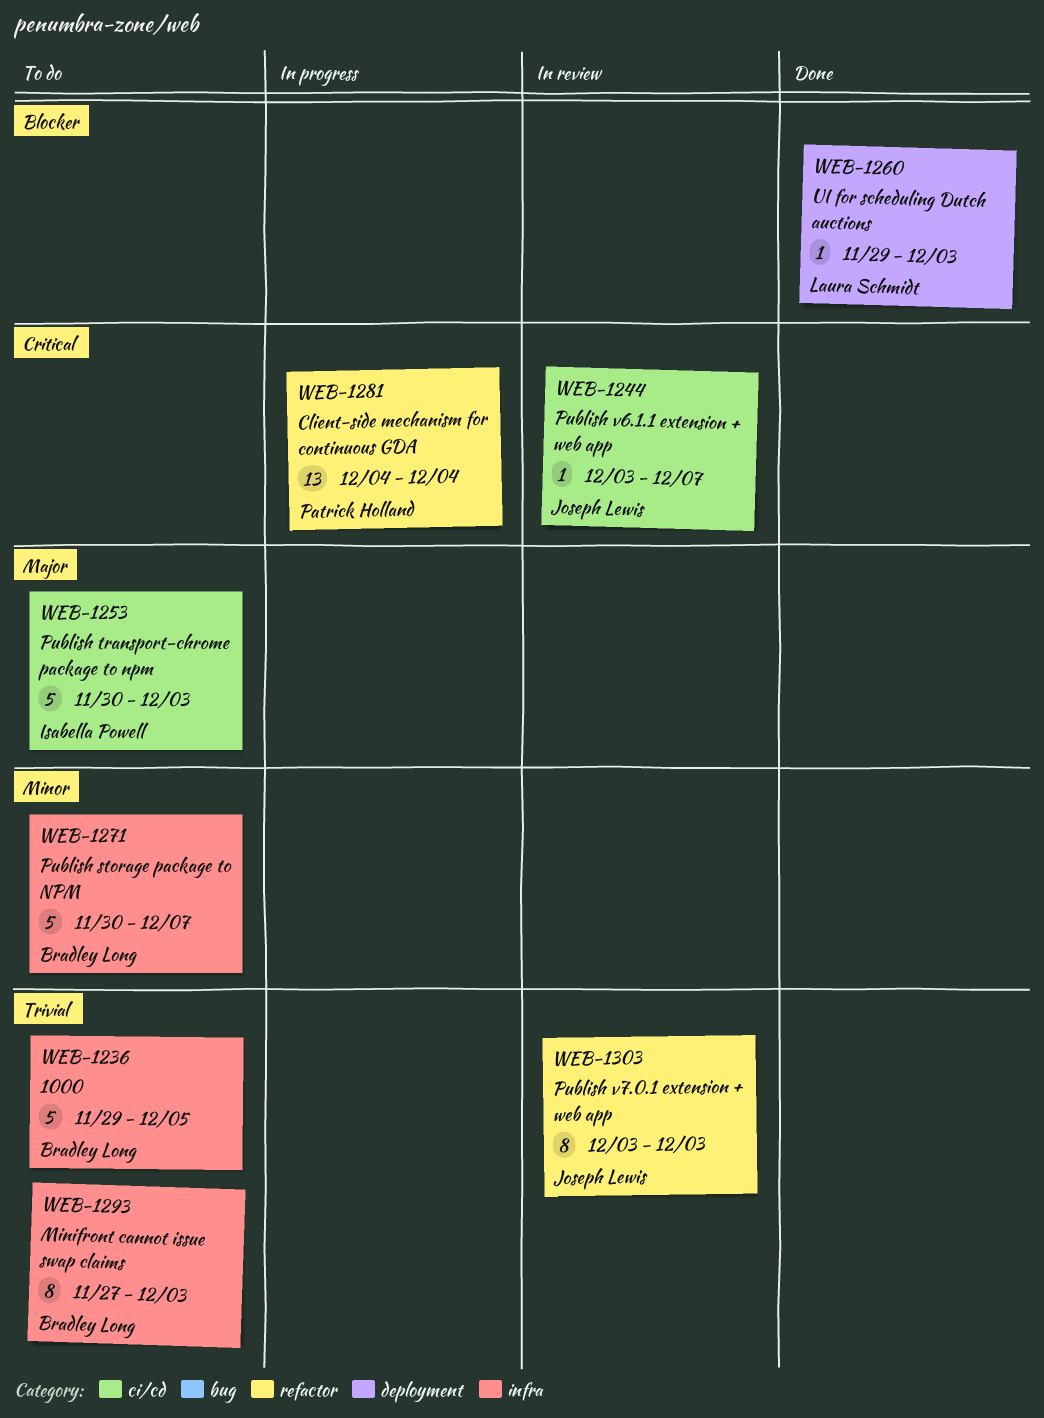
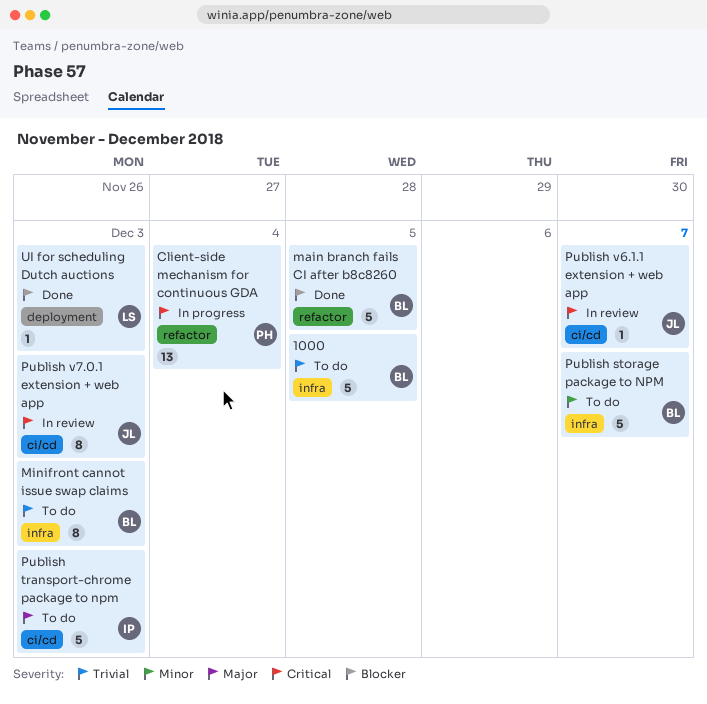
main branch fails CI after b8c8260: none -> present
Publish v7.0.1 extension + web app, priority: Trivial -> Critical
Publish v7.0.1 extension + web app, label: refactor -> ci/cd

